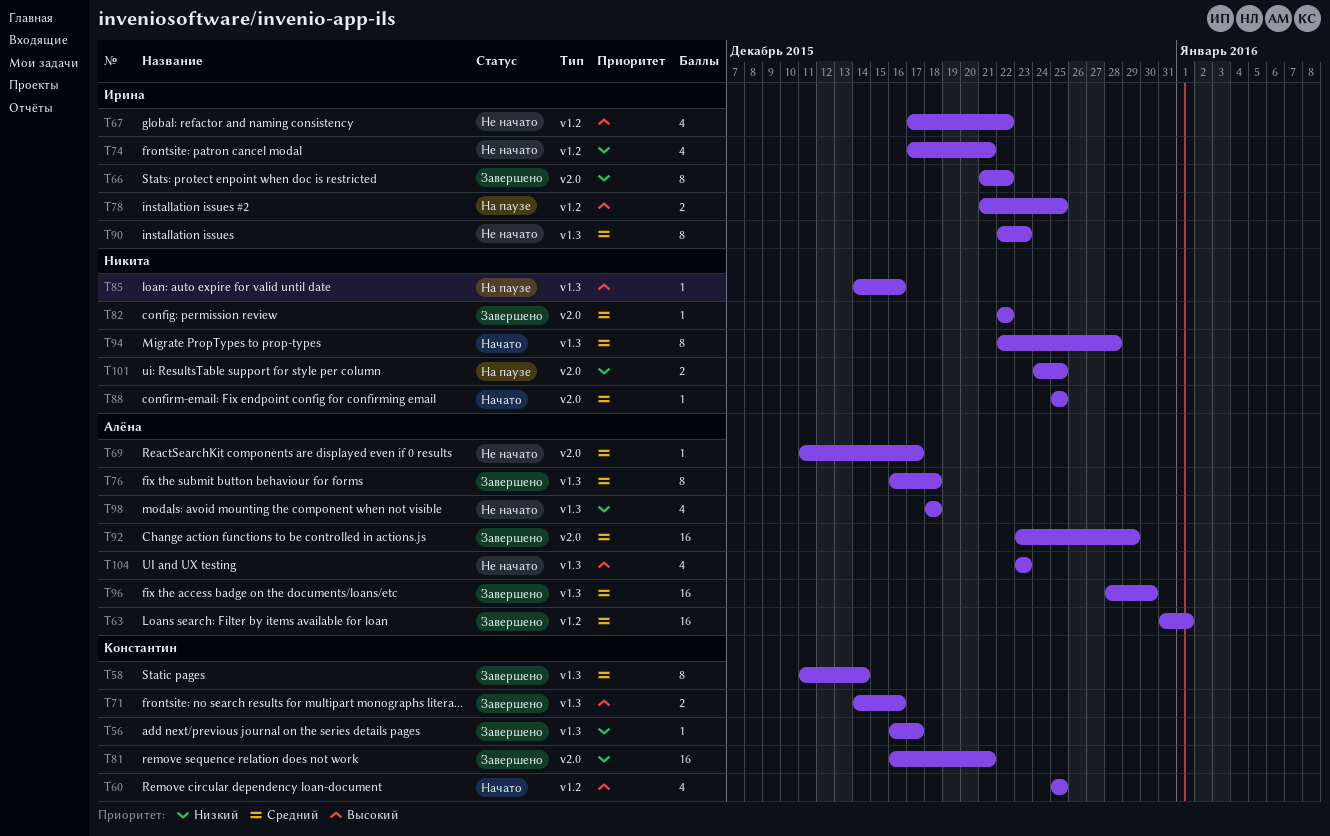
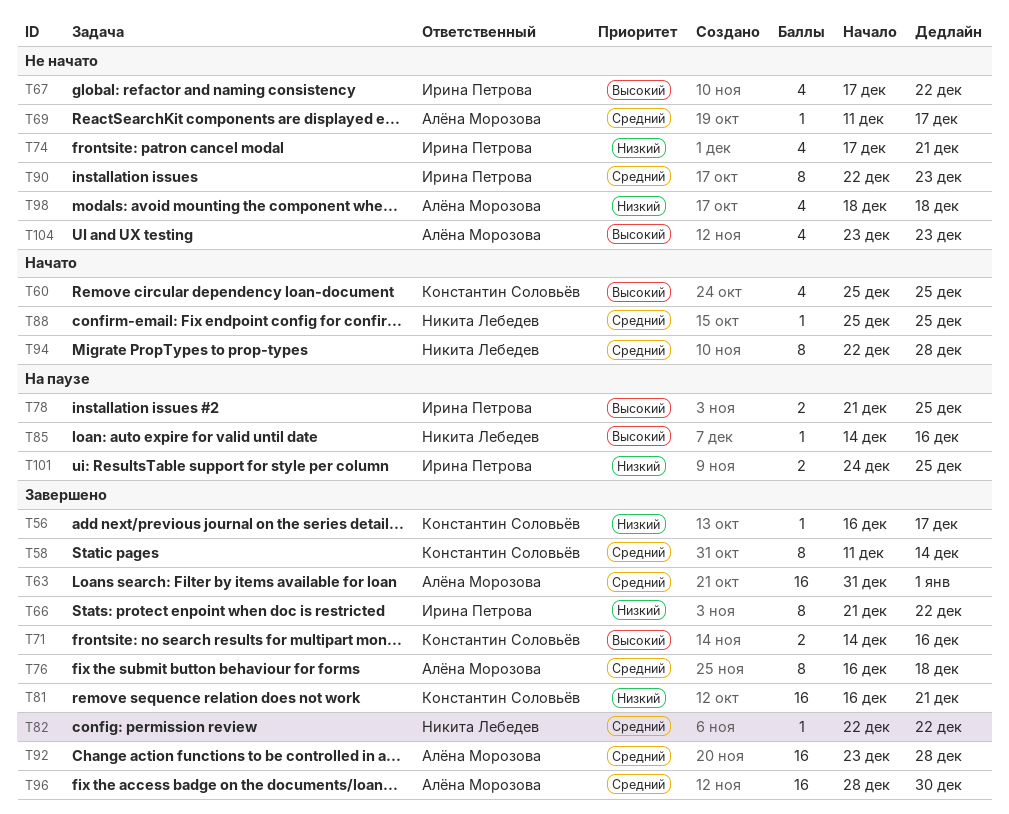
T92, due: Dec 29 -> Dec 28
T101, owner: Никита Лебедев -> Ирина Петрова

